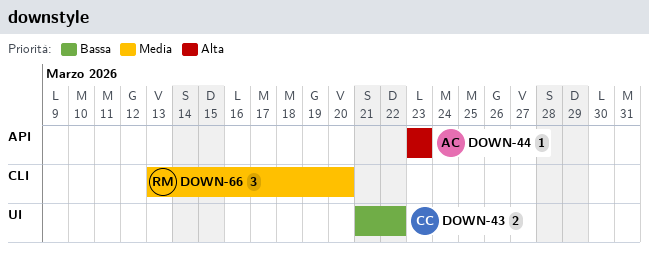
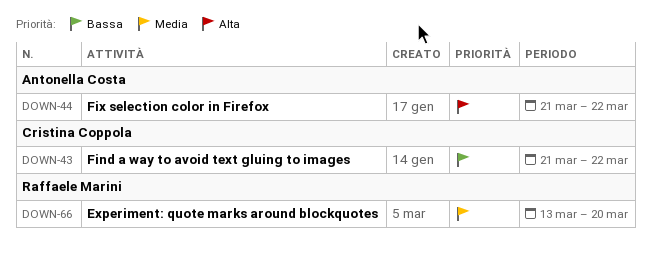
DOWN-44, start: Mar 23 -> Mar 21
DOWN-44, due: Mar 23 -> Mar 22

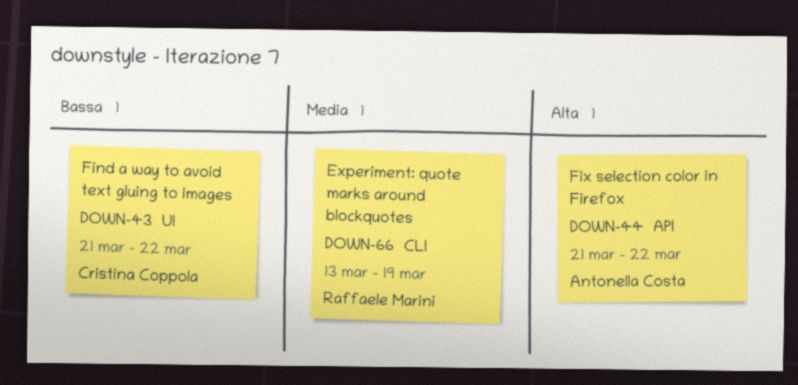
DOWN-66, due: Mar 20 -> Mar 19

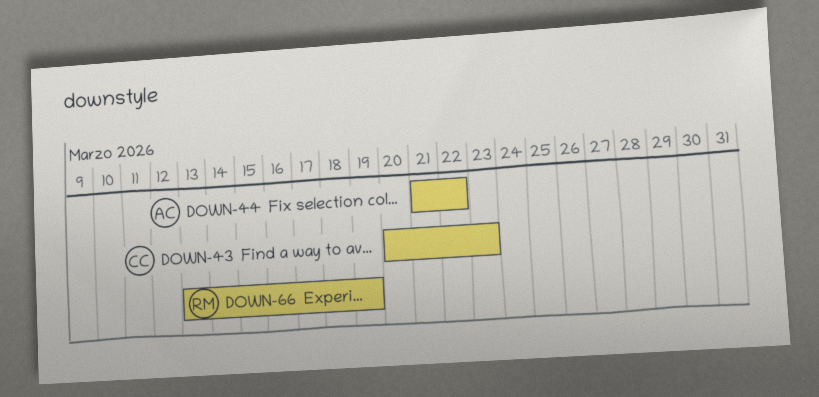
DOWN-43, start: Mar 21 -> Mar 20
DOWN-43, due: Mar 22 -> Mar 23

